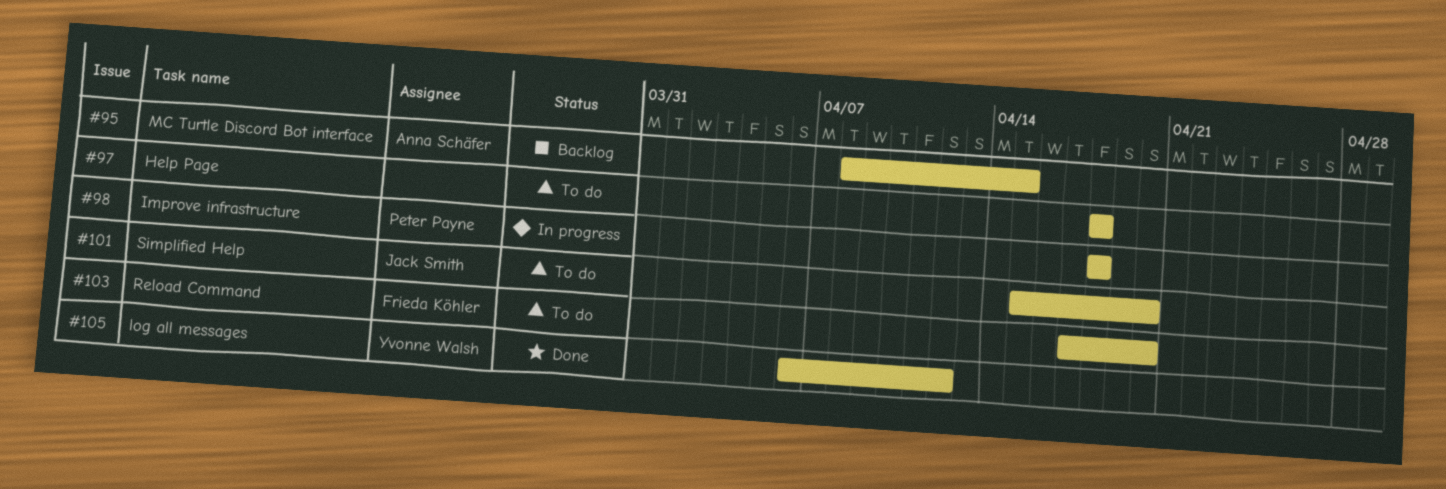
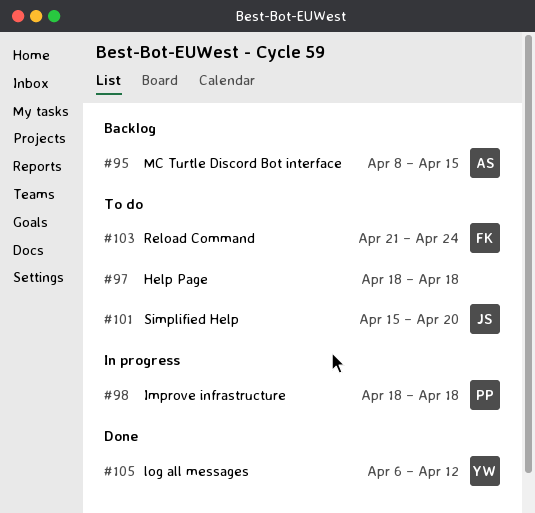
#103, start: Apr 17 -> Apr 21
#103, due: Apr 20 -> Apr 24

